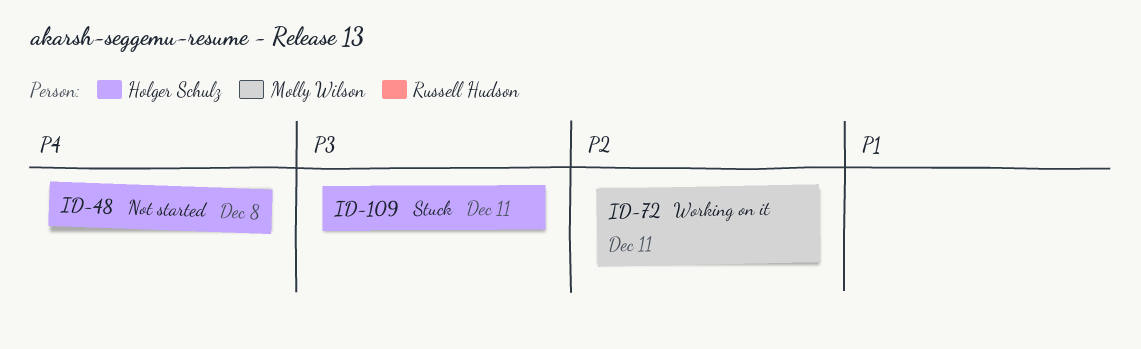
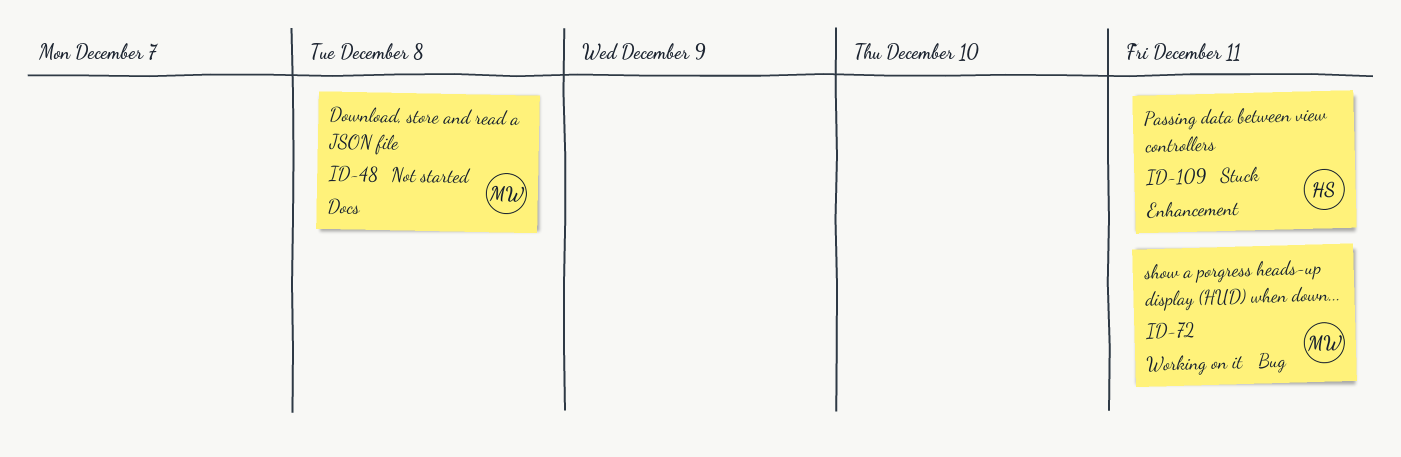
ID-48, owner: Holger Schulz -> Molly Wilson

